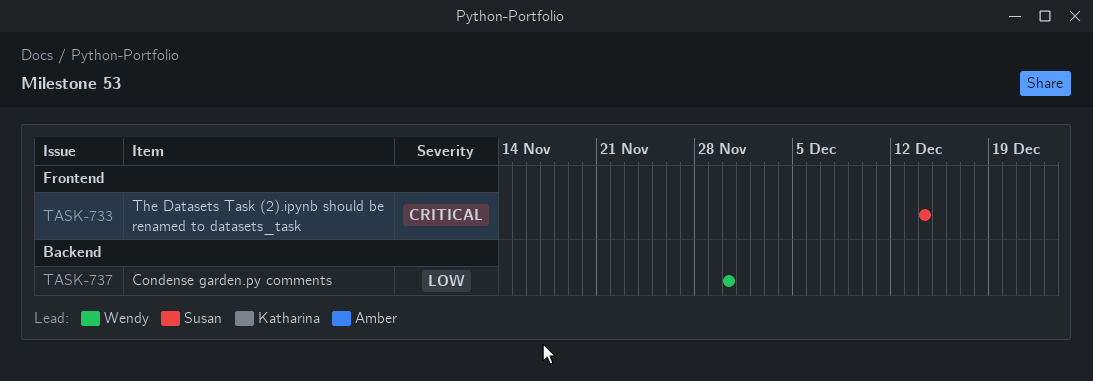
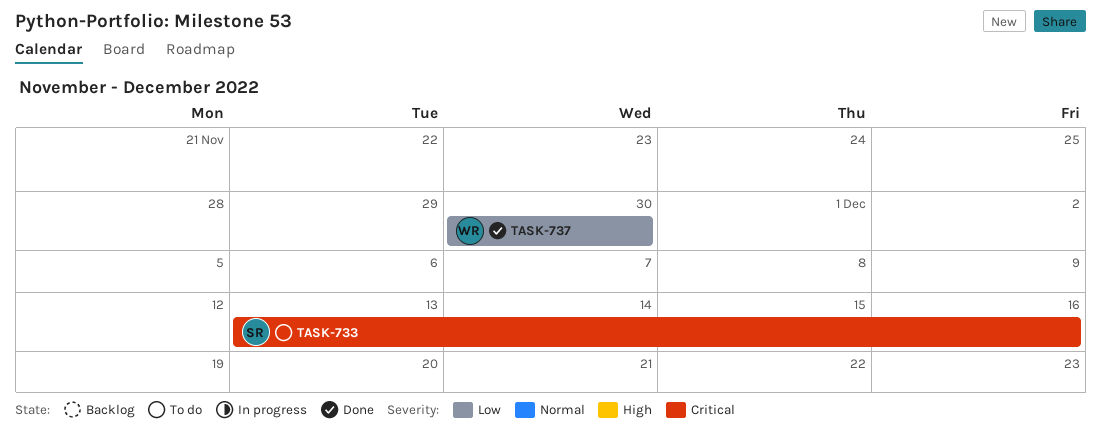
TASK-733, start: Dec 14 -> Dec 13
TASK-733, due: Dec 14 -> Dec 16

